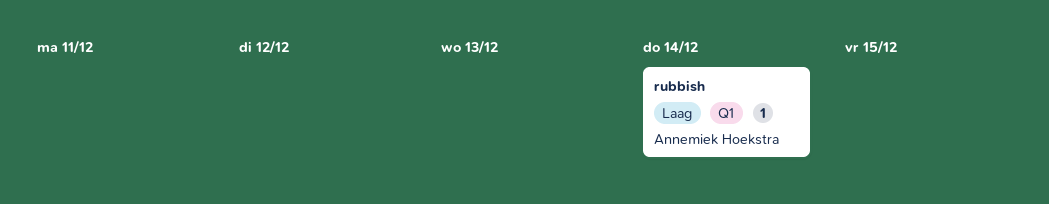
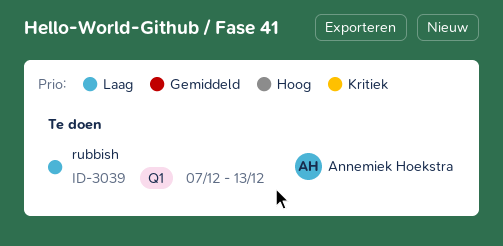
rubbish, due: Dec 14 -> Dec 13

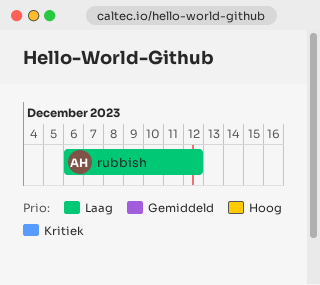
rubbish, start: Dec 7 -> Dec 6
rubbish, due: Dec 13 -> Dec 12

